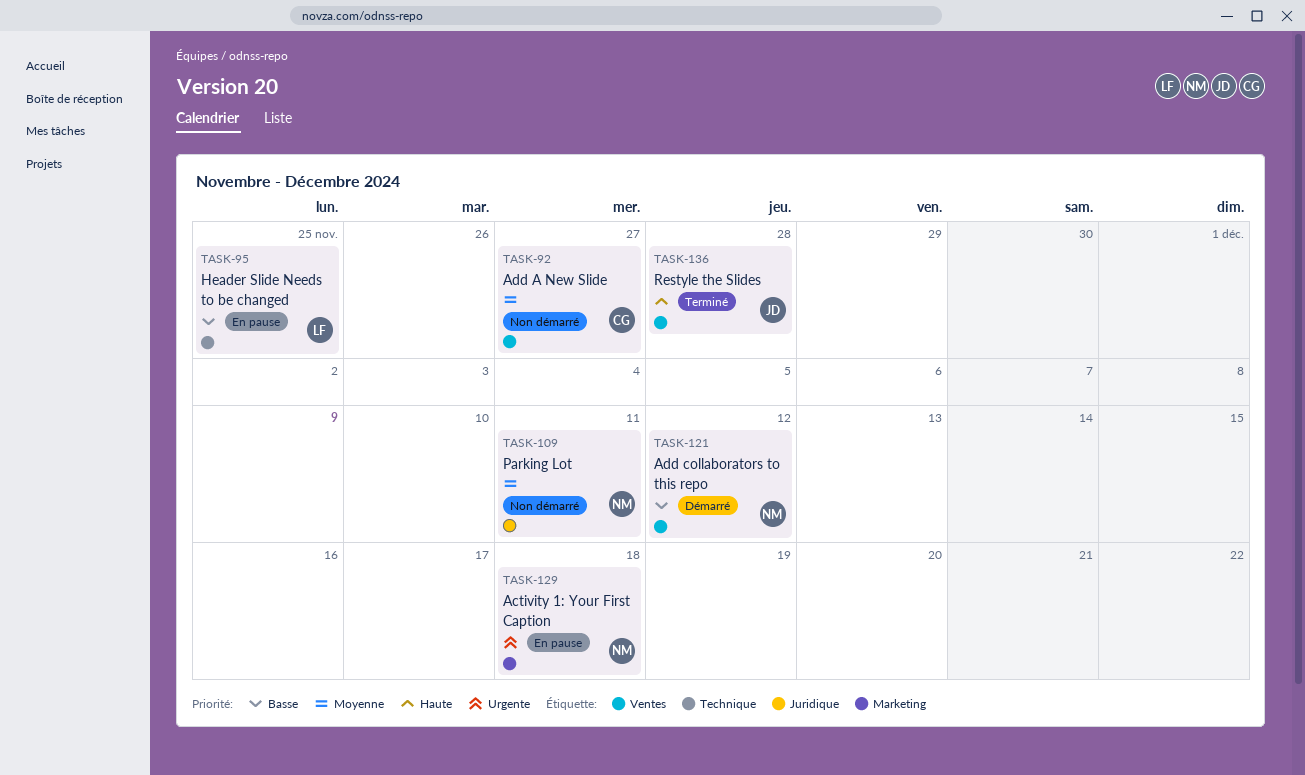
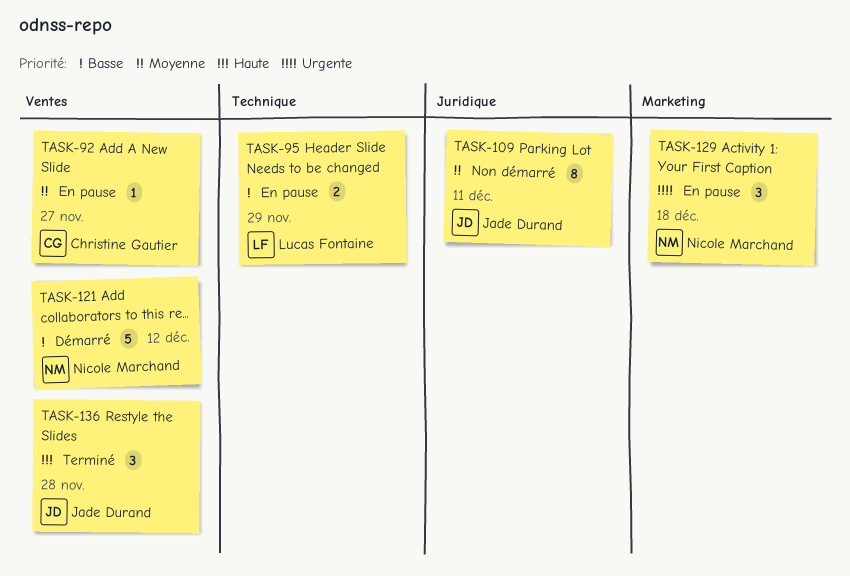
TASK-92, status: Non démarré -> En pause
TASK-95, due: Nov 25 -> Nov 29
TASK-109, owner: Nicole Marchand -> Jade Durand

